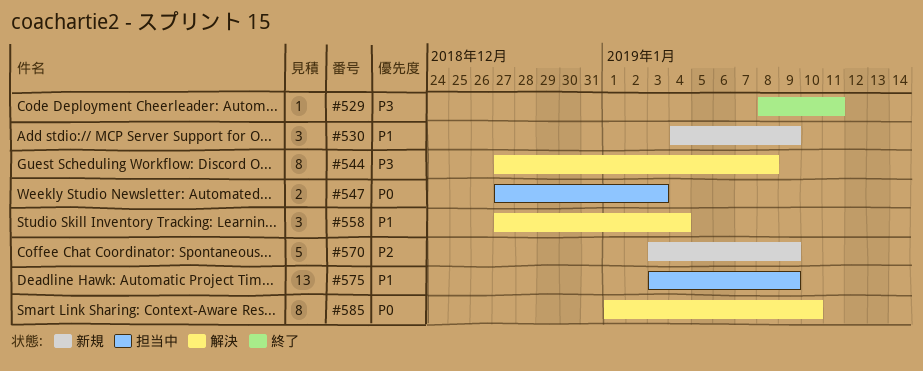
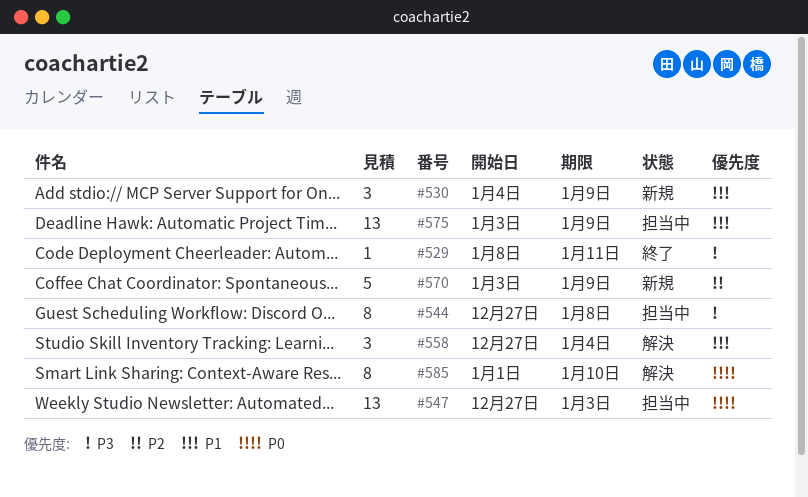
#544, status: 解決 -> 担当中
#547, estimate: 2 -> 13

